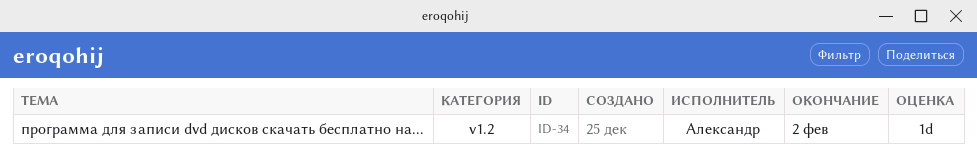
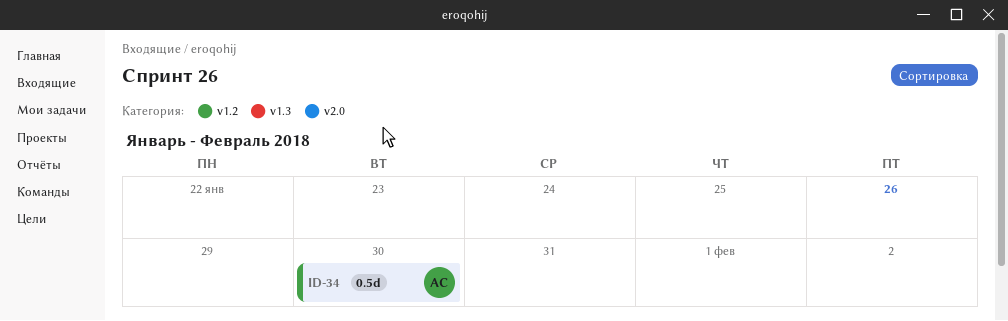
ID-34, estimate: 1d -> 0.5d
ID-34, due: Feb 2 -> Jan 30

